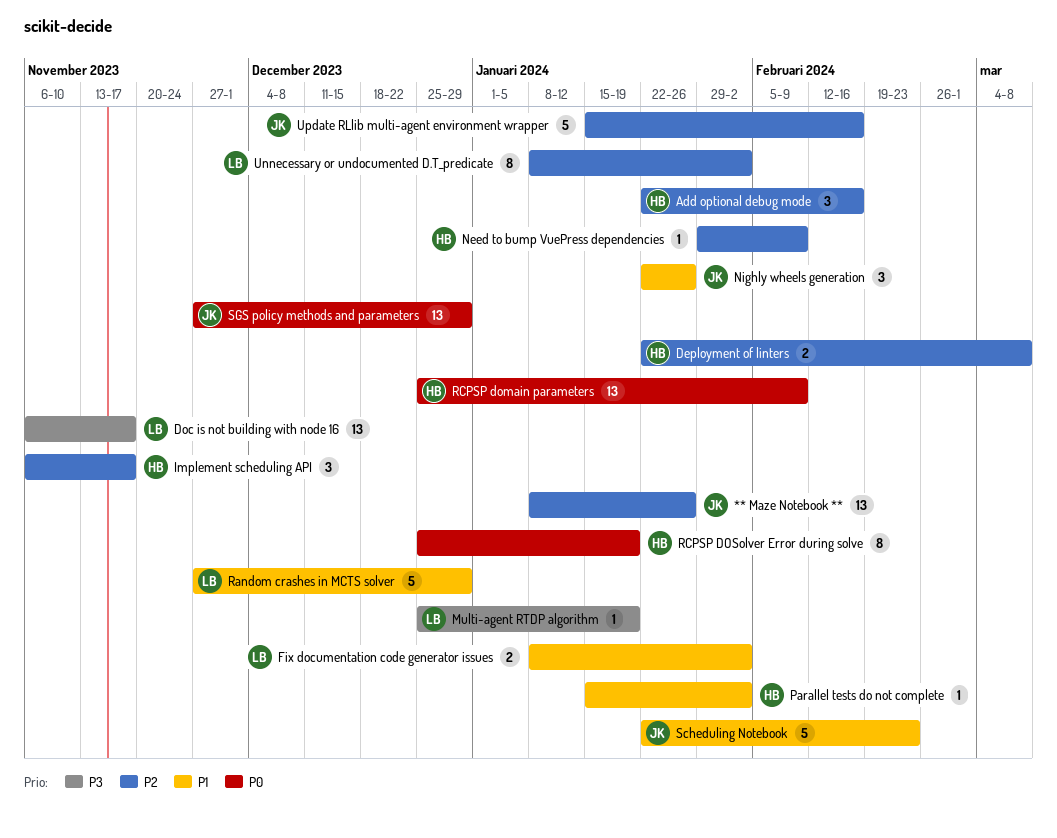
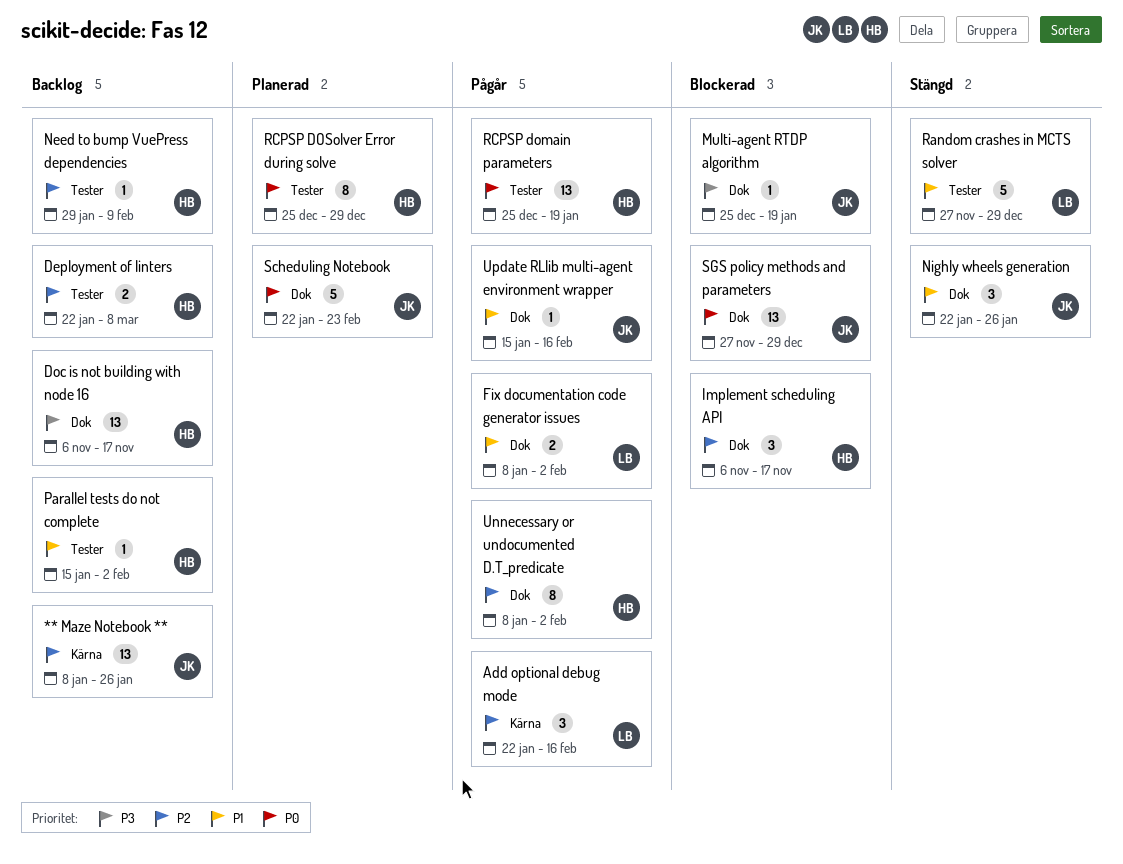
Add optional debug mode, owner: HB -> LB
Doc is not building with node 16, owner: LB -> HB
Multi-agent RTDP algorithm, owner: LB -> JK
RCPSP domain parameters, due: Feb 9 -> Jan 19
RCPSP DOSolver Error during solve, due: Jan 19 -> Dec 29
Scheduling Notebook, priority: P1 -> P0
Unnecessary or undocumented D.T_predicate, owner: LB -> HB
Update RLlib multi-agent environment wrapper, priority: P2 -> P1
Update RLlib multi-agent environment wrapper, estimate: 5 -> 1

